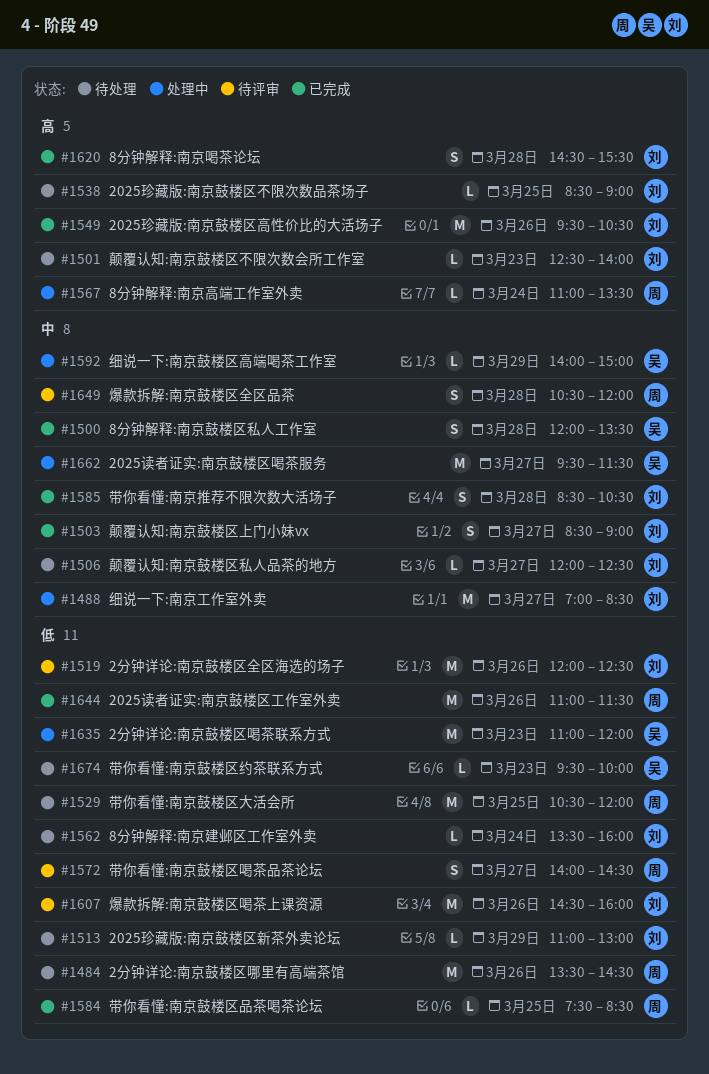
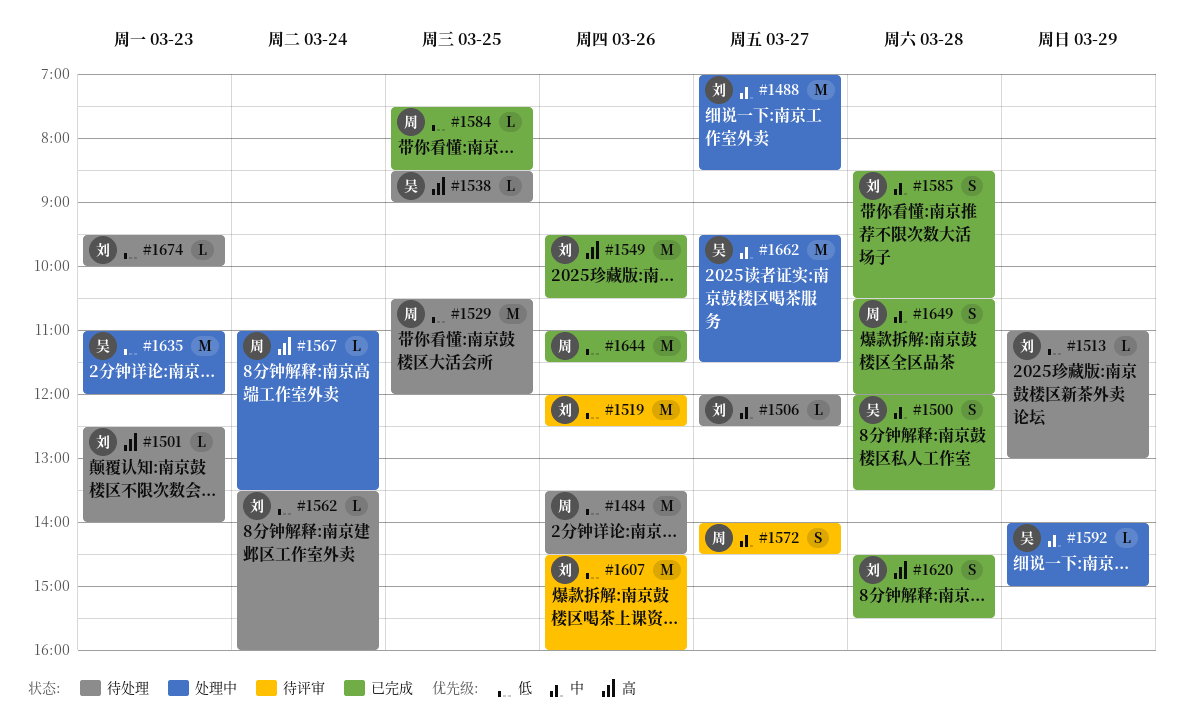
#1503: present -> none
#1538, owner: 刘 -> 吴
#1572, priority: 低 -> 中
#1649, status: 待评审 -> 已完成
#1674, owner: 吴 -> 刘

